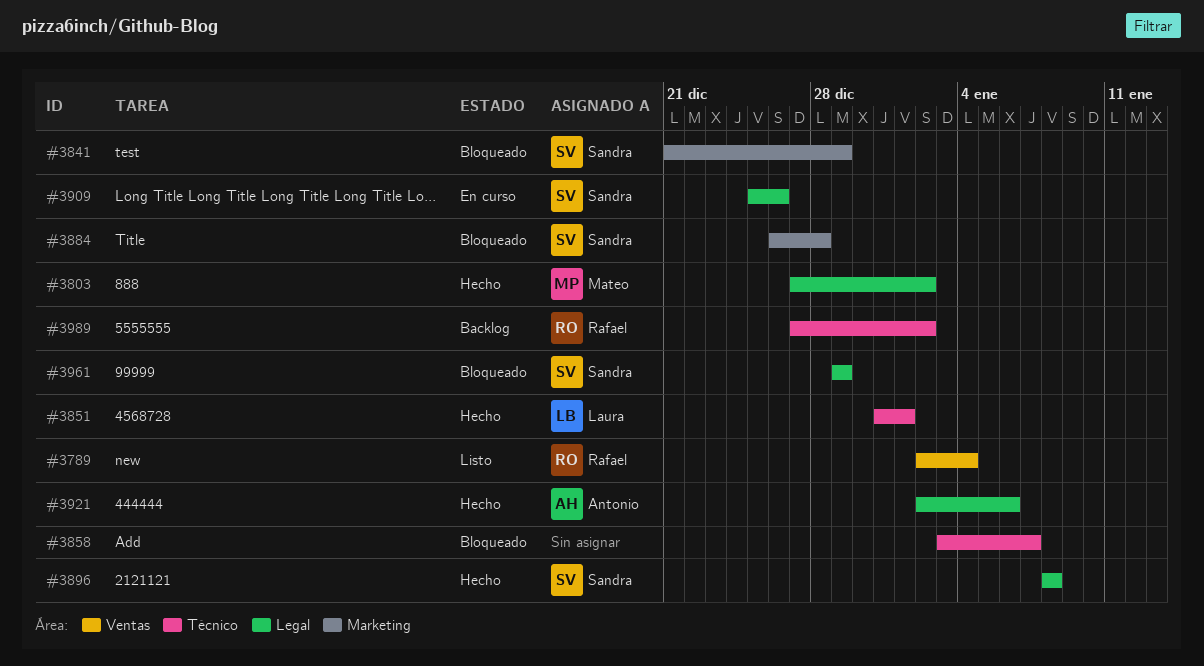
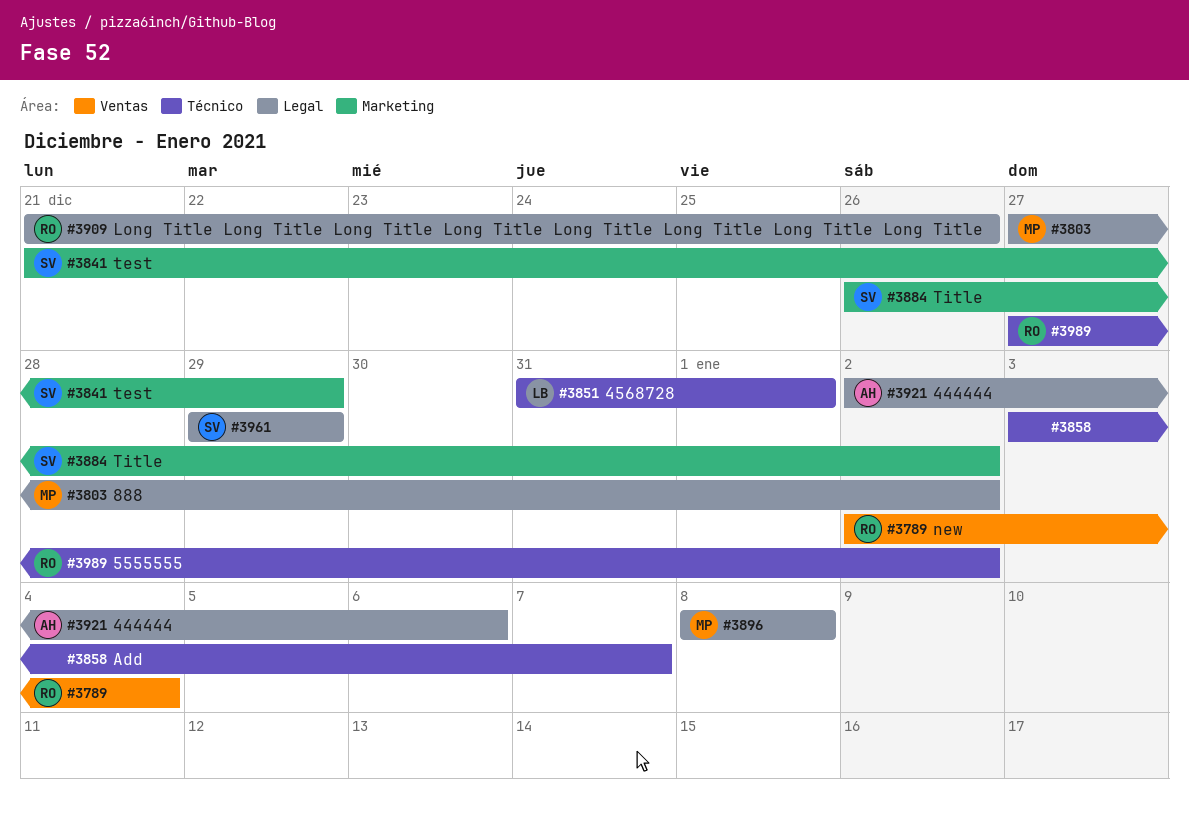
#3884, due: Dec 28 -> Jan 2
#3896, owner: Sandra -> Mateo
#3909, owner: Sandra -> Rafael
#3909, start: Dec 25 -> Dec 21

